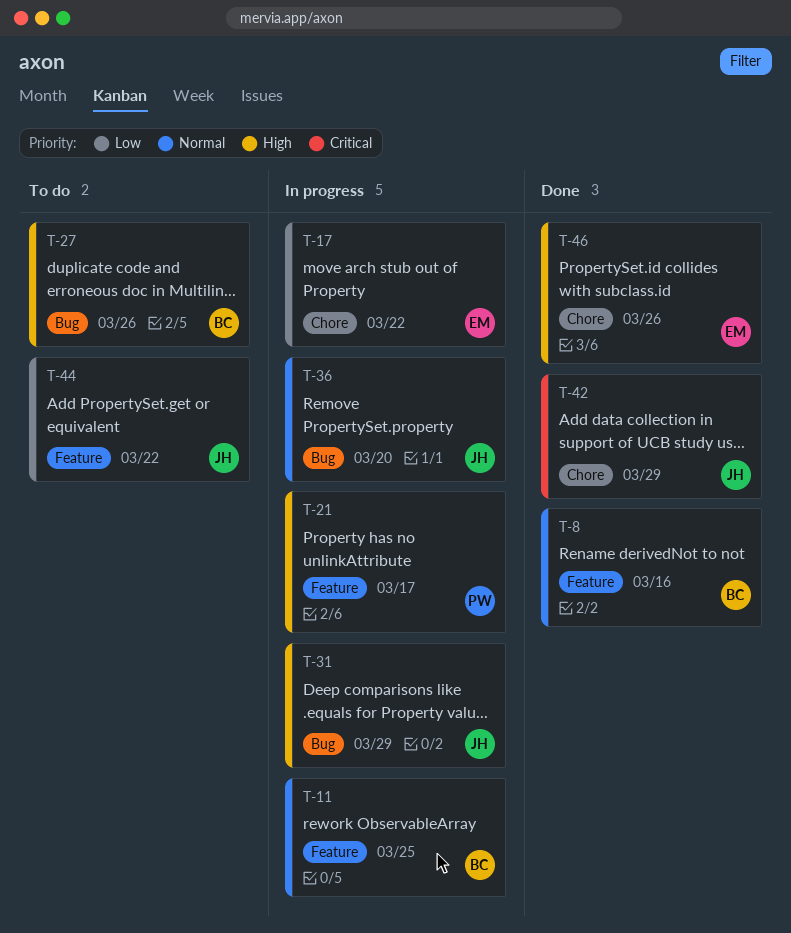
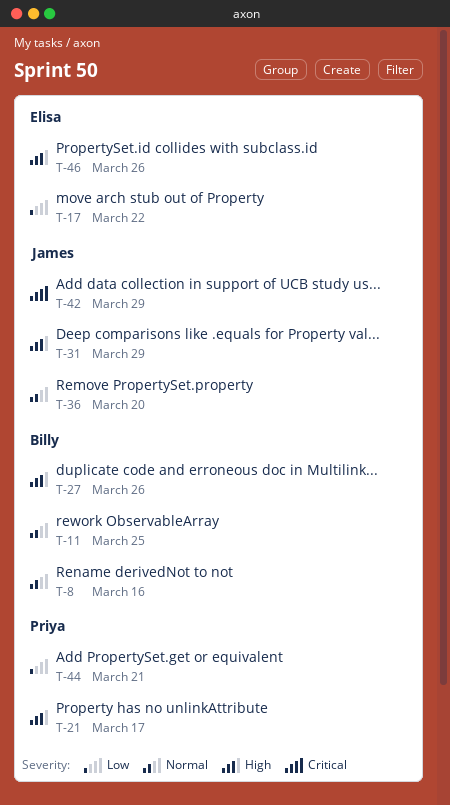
T-44, owner: James -> Priya
T-44, due: Mar 22 -> Mar 21

